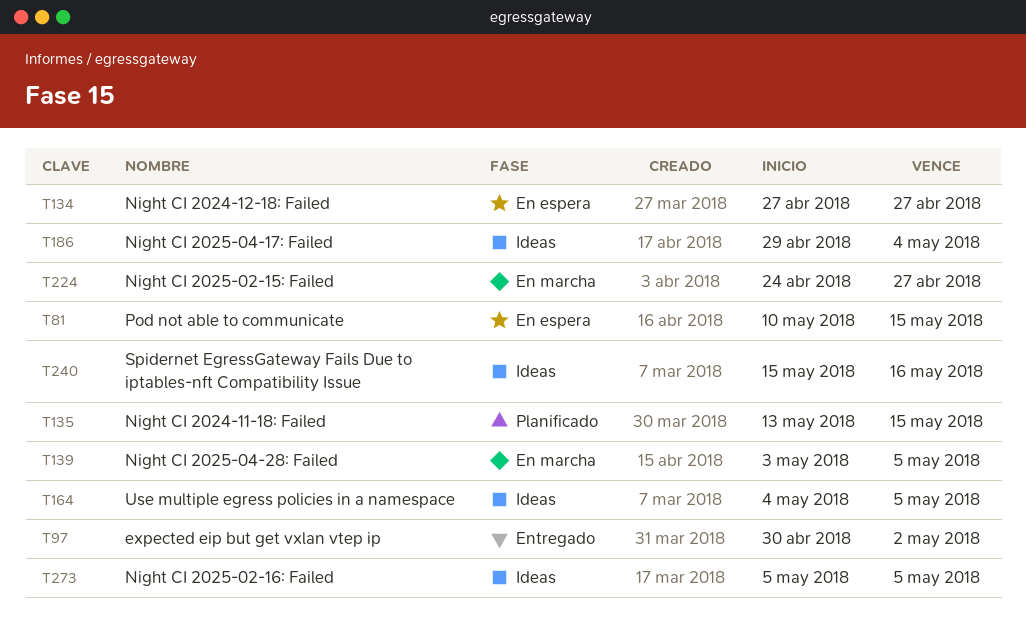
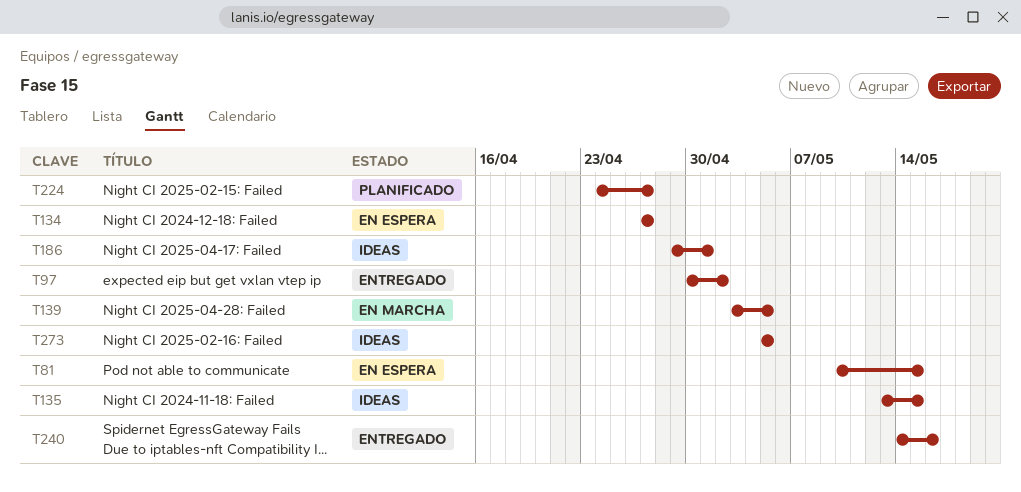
T135, status: Planificado -> Ideas
T164: present -> none
T186, due: May 4 -> May 1
T224, status: En marcha -> Planificado
T240, status: Ideas -> Entregado
T240, start: May 15 -> May 14

